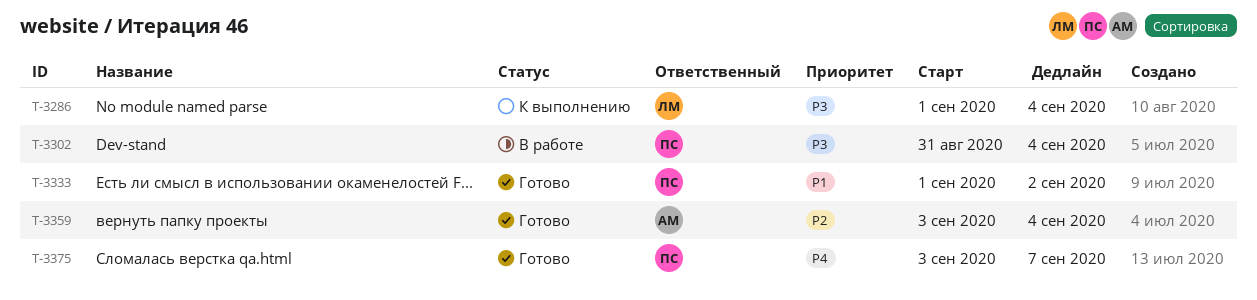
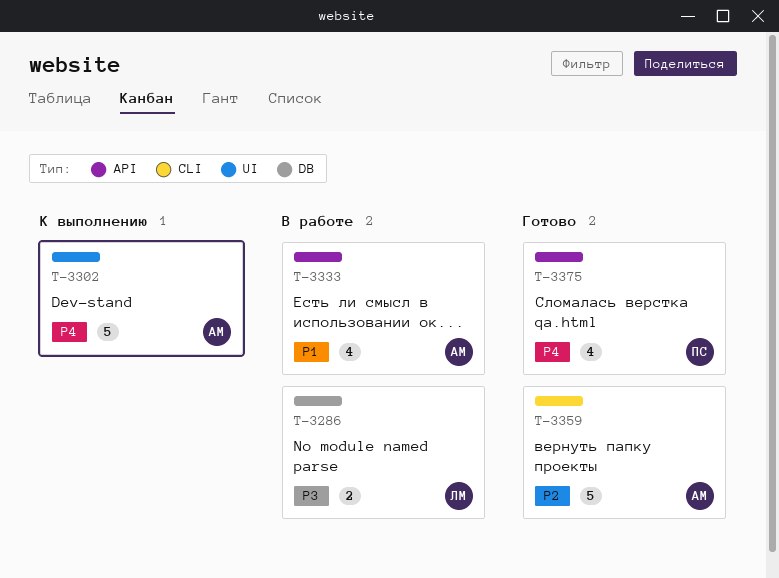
T-3286, status: К выполнению -> В работе
T-3302, status: В работе -> К выполнению
T-3302, owner: ПС -> АМ
T-3302, priority: P3 -> P4
T-3333, status: Готово -> В работе
T-3333, owner: ПС -> АМ

